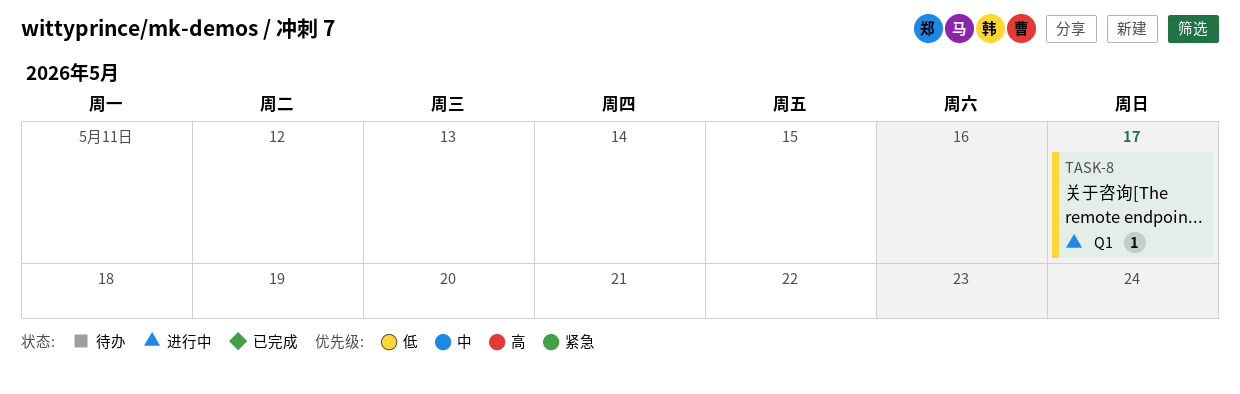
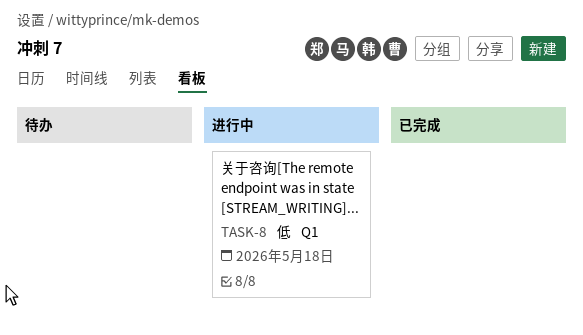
TASK-8, due: May 17 -> May 18

